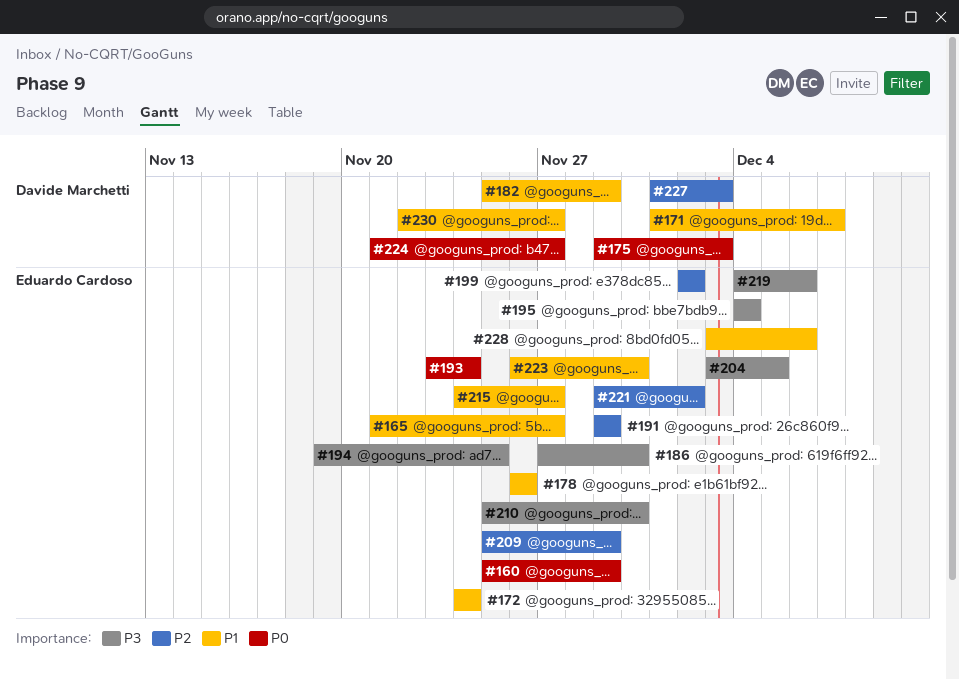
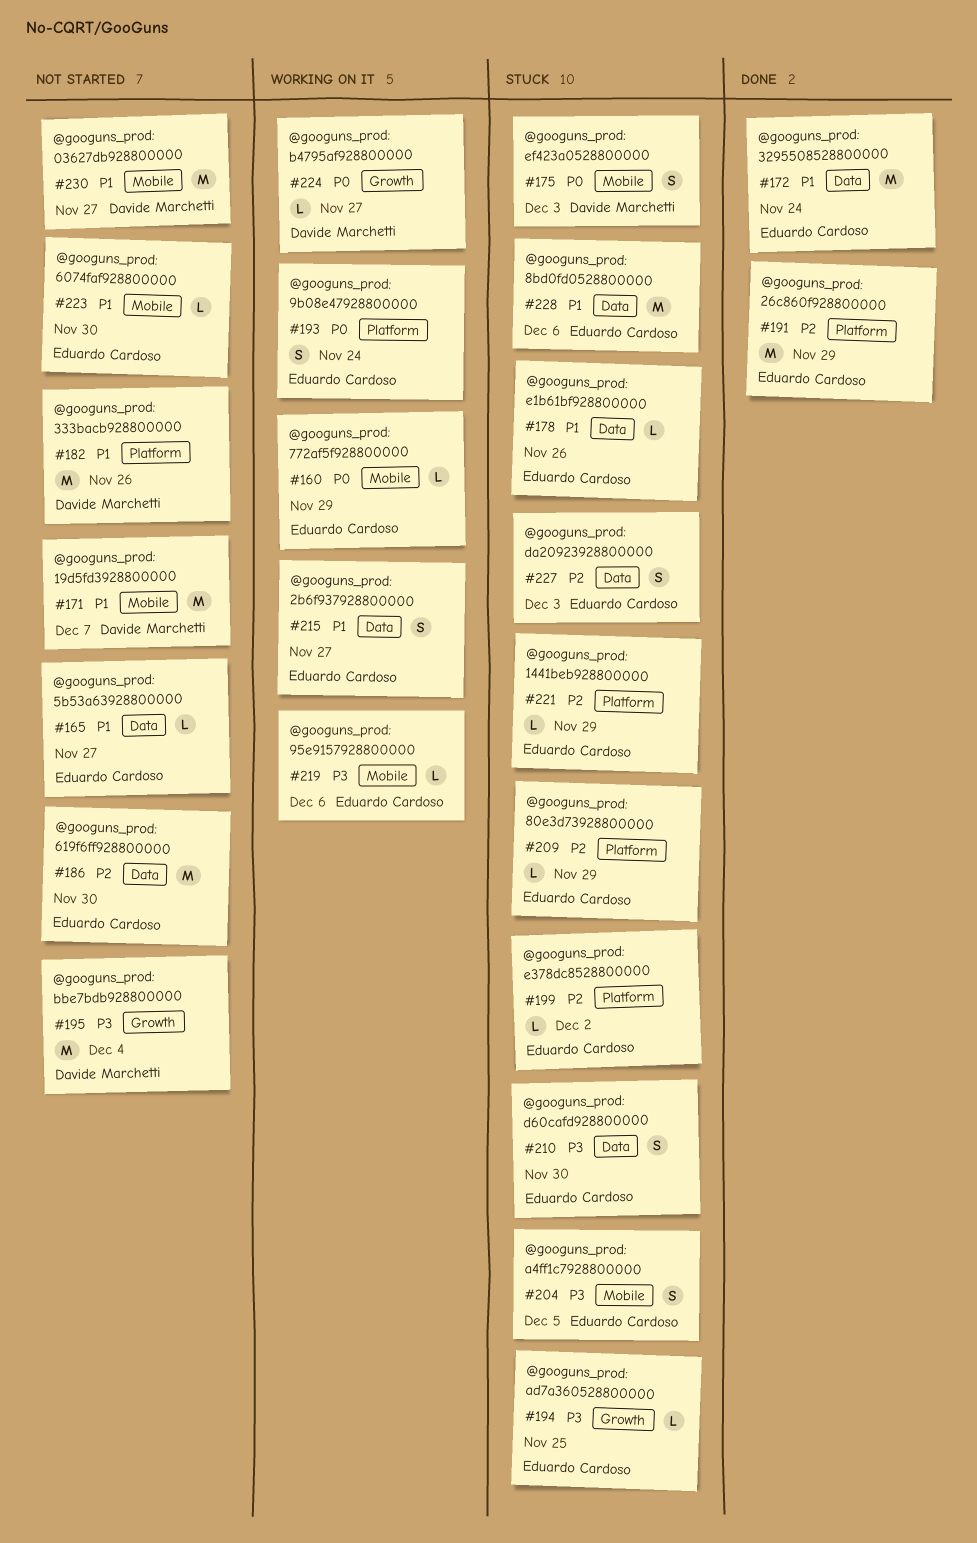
#182, due: Nov 29 -> Nov 26
#186, priority: P3 -> P2
#195, owner: Eduardo Cardoso -> Davide Marchetti
#221, due: Dec 2 -> Nov 29
#227, owner: Davide Marchetti -> Eduardo Cardoso

